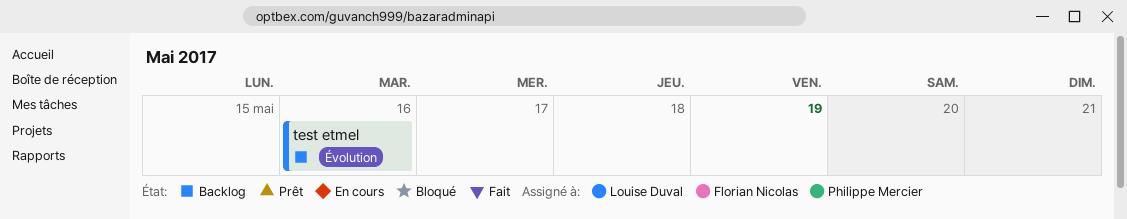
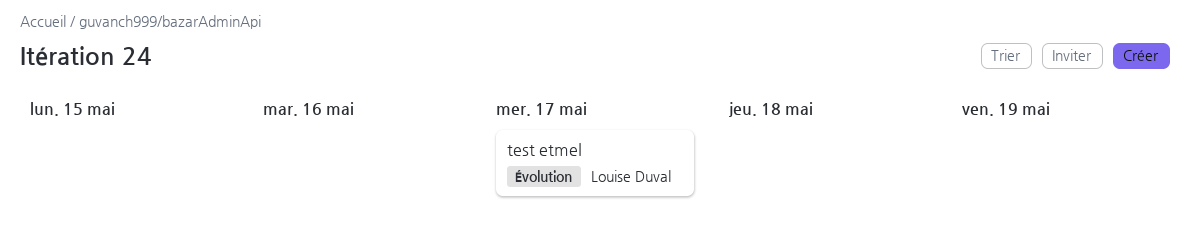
test etmel, due: May 16 -> May 17

